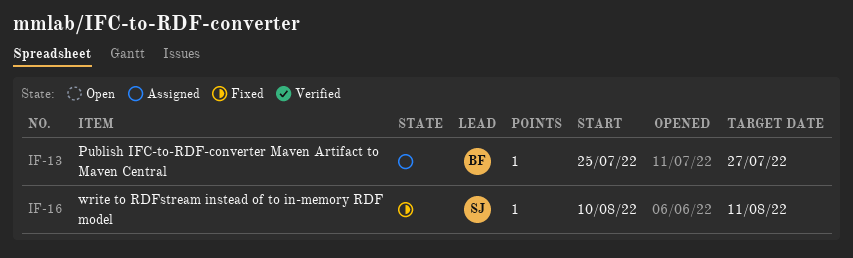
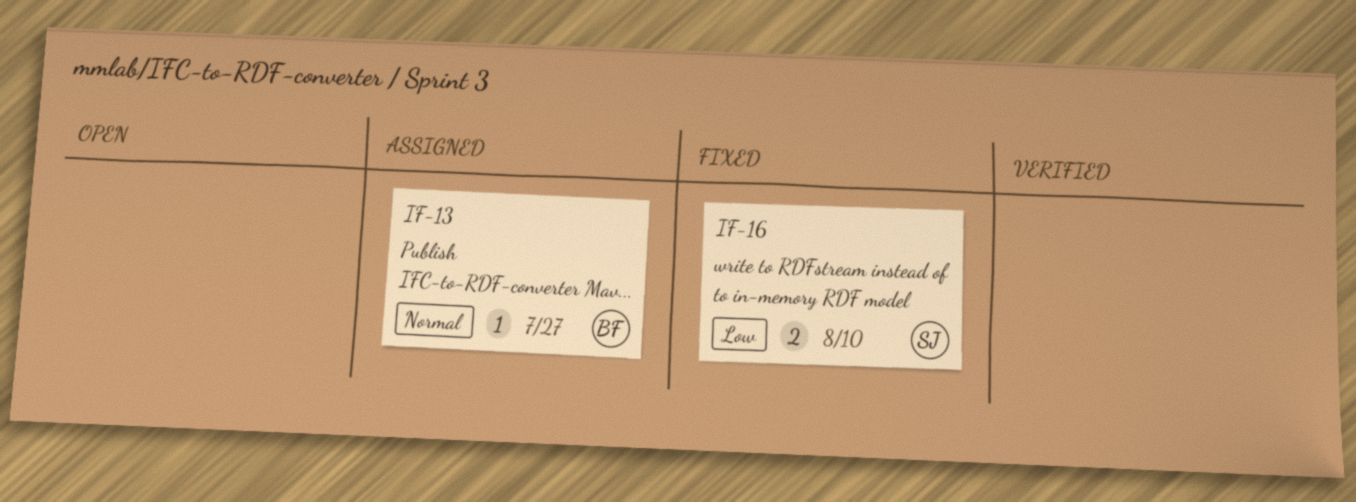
IF-16, estimate: 1 -> 2
IF-16, due: Aug 11 -> Aug 10

